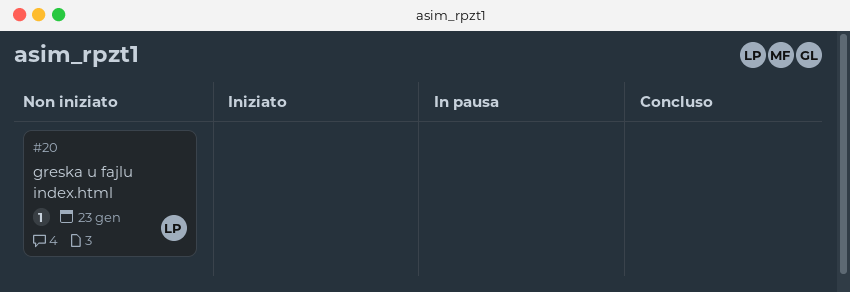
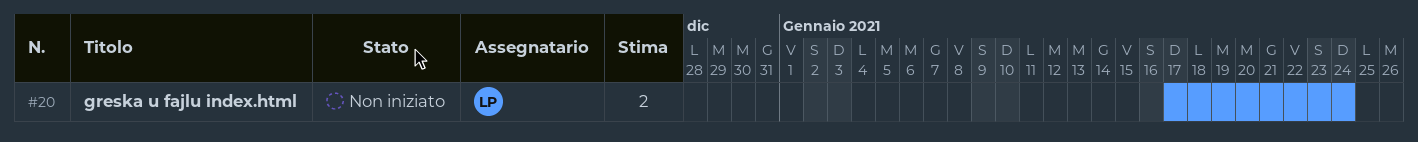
#20, estimate: 1 -> 2
#20, due: Jan 23 -> Jan 24

